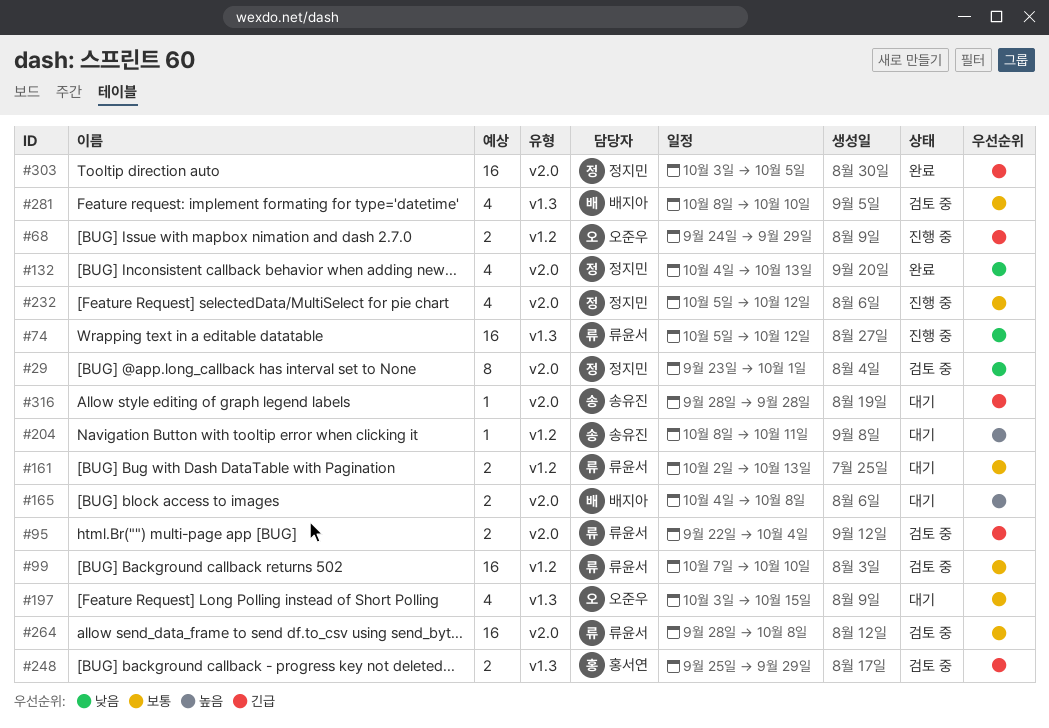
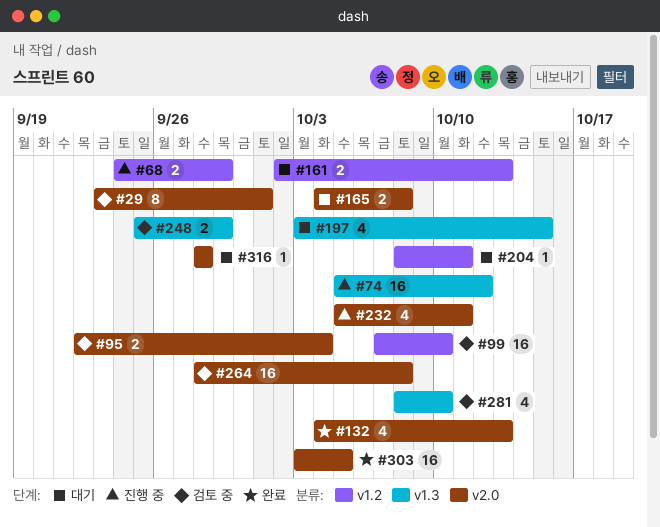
#232, due: Oct 12 -> Oct 11

